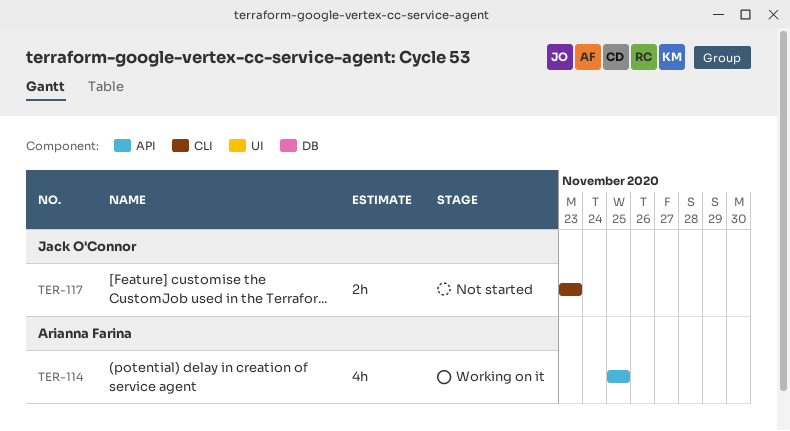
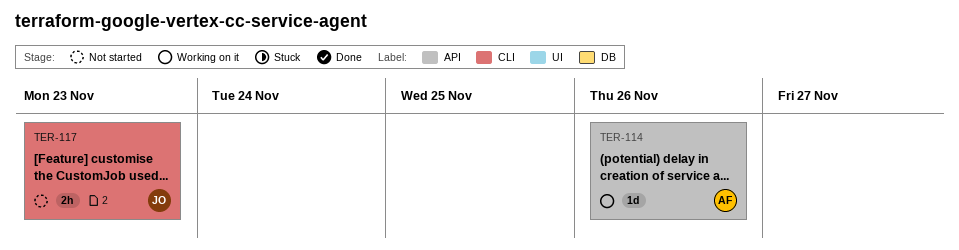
TER-114, estimate: 4h -> 1d
TER-114, due: Nov 25 -> Nov 26

